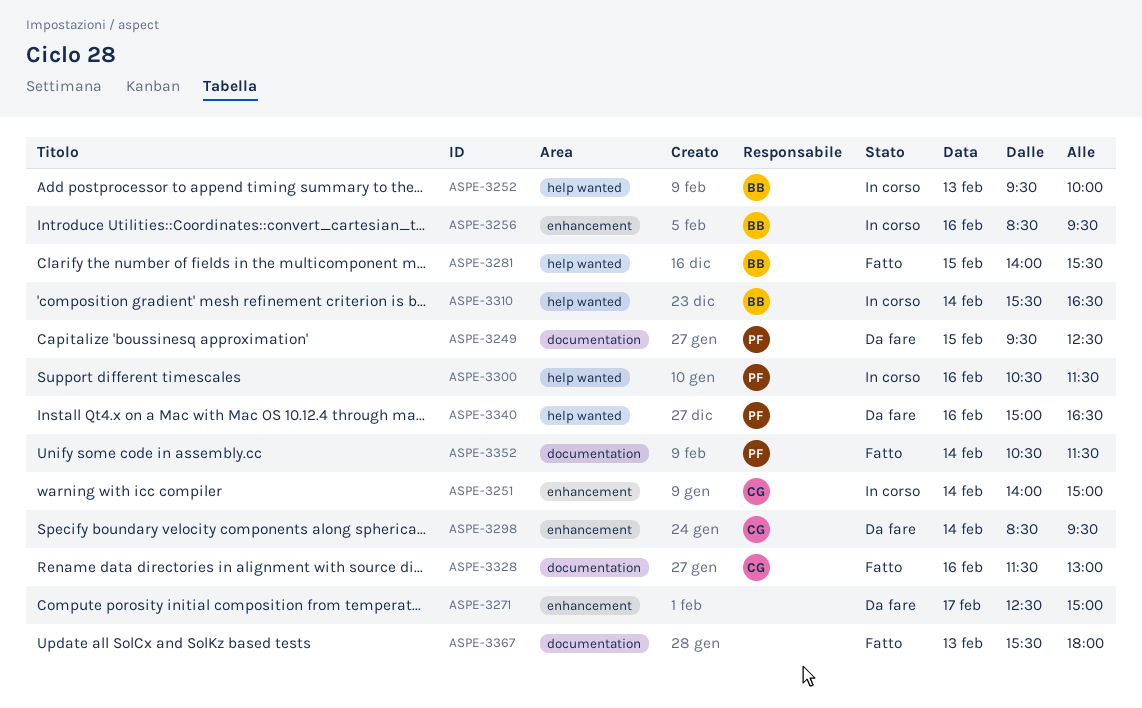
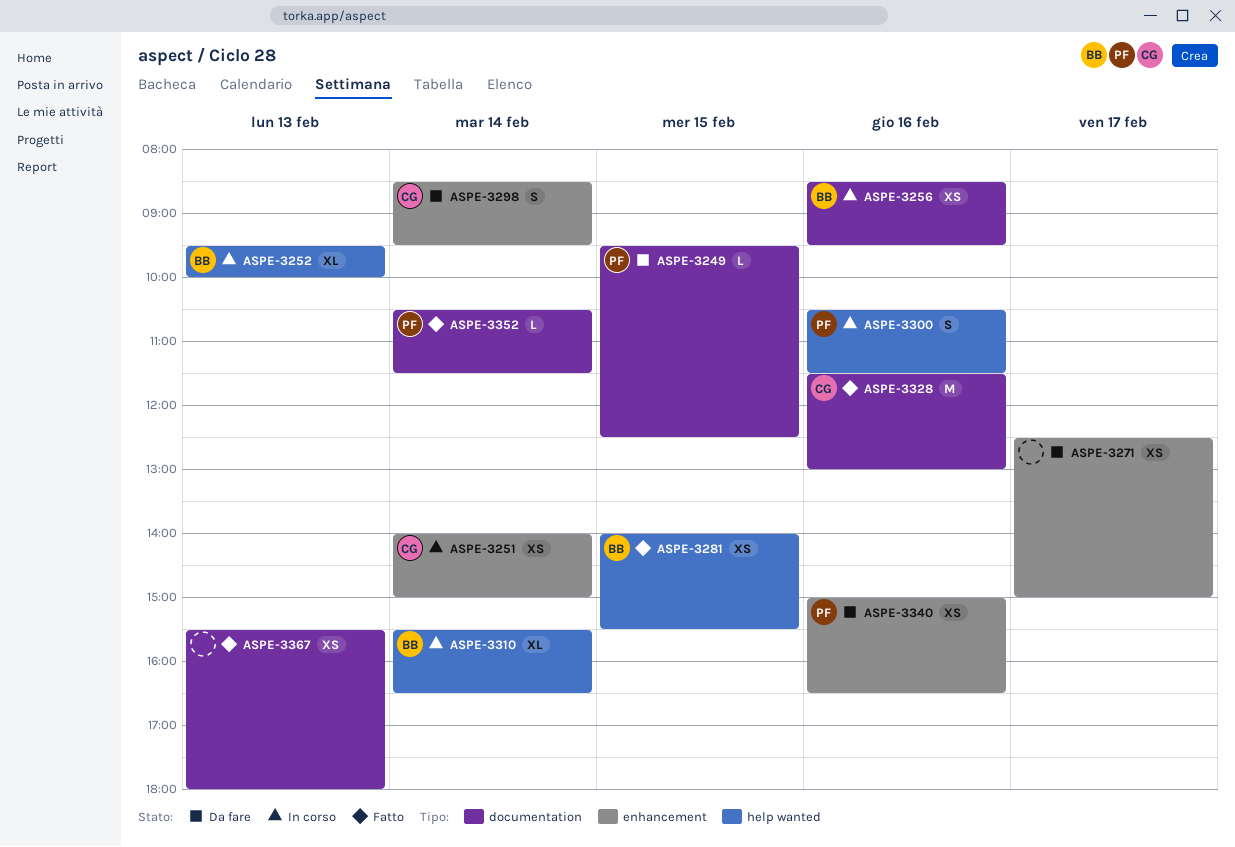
ASPE-3256, label: enhancement -> documentation
ASPE-3340, label: help wanted -> enhancement

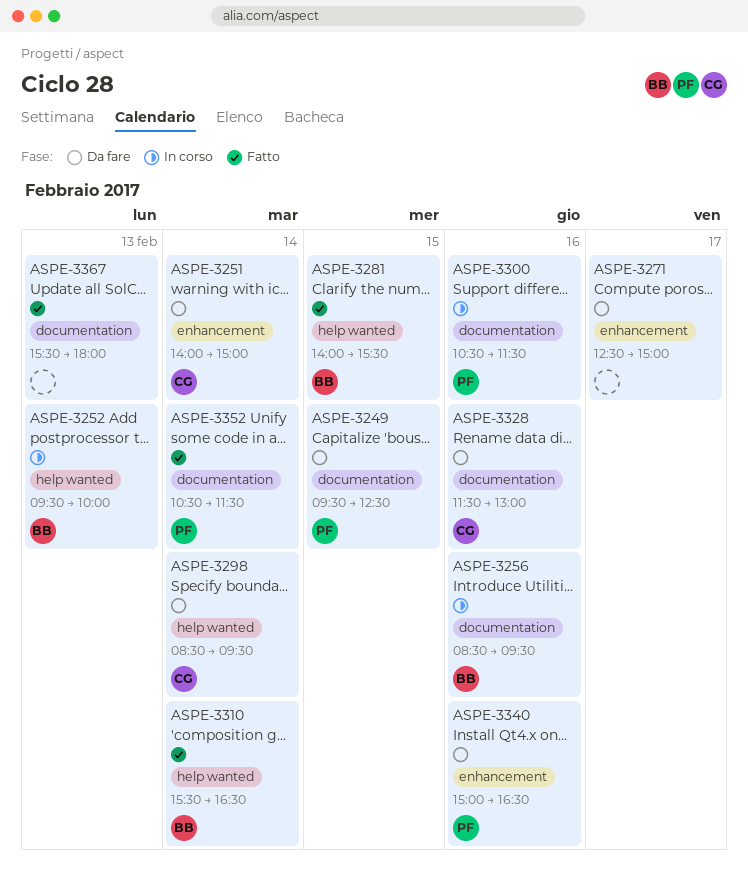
ASPE-3251, status: In corso -> Da fare
ASPE-3298, label: enhancement -> help wanted
ASPE-3300, label: help wanted -> documentation
ASPE-3310, status: In corso -> Fatto
ASPE-3328, status: Fatto -> Da fare

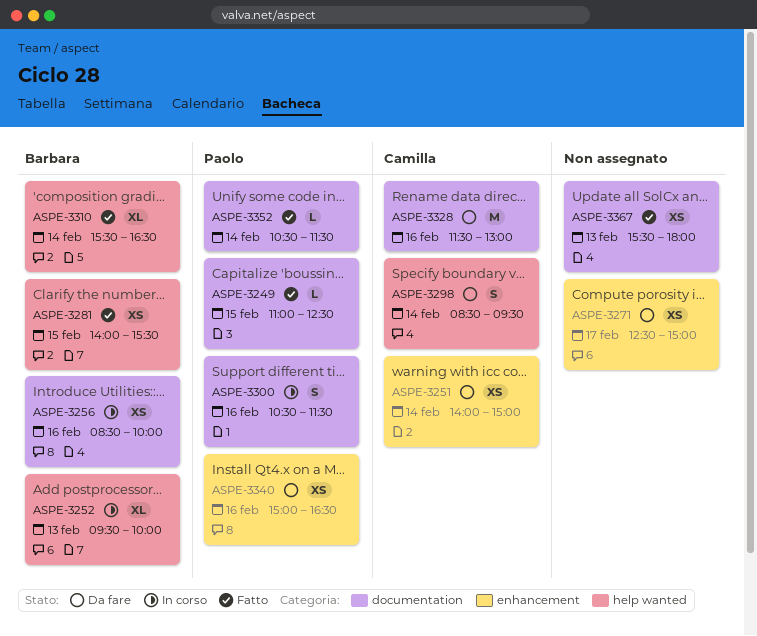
ASPE-3249, status: Da fare -> Fatto
ASPE-3249, begins: 09:30 -> 11:00
ASPE-3256, ends: 09:30 -> 10:00

